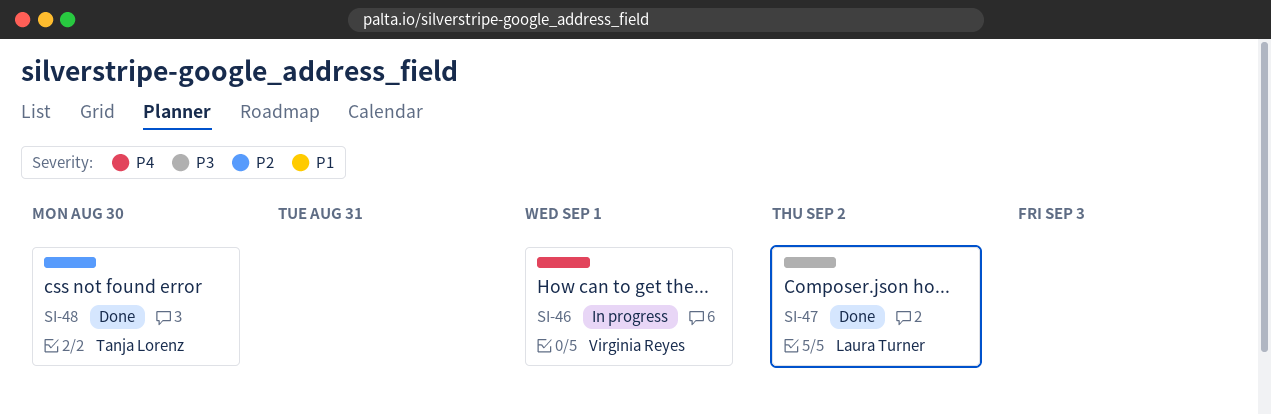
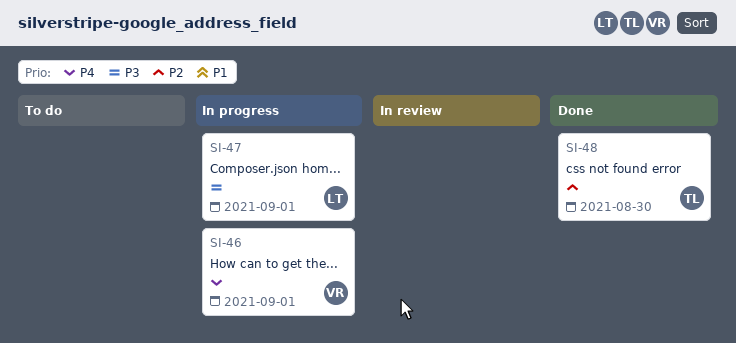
SI-47, status: Done -> In progress
SI-47, due: Sep 2 -> Sep 1

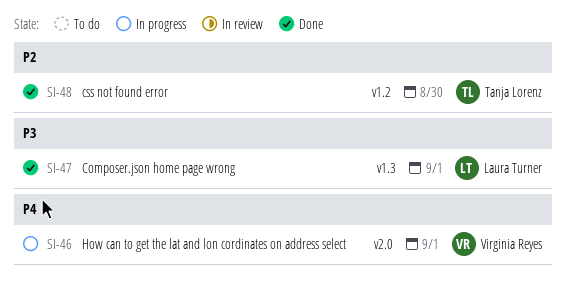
SI-47, status: In progress -> Done

